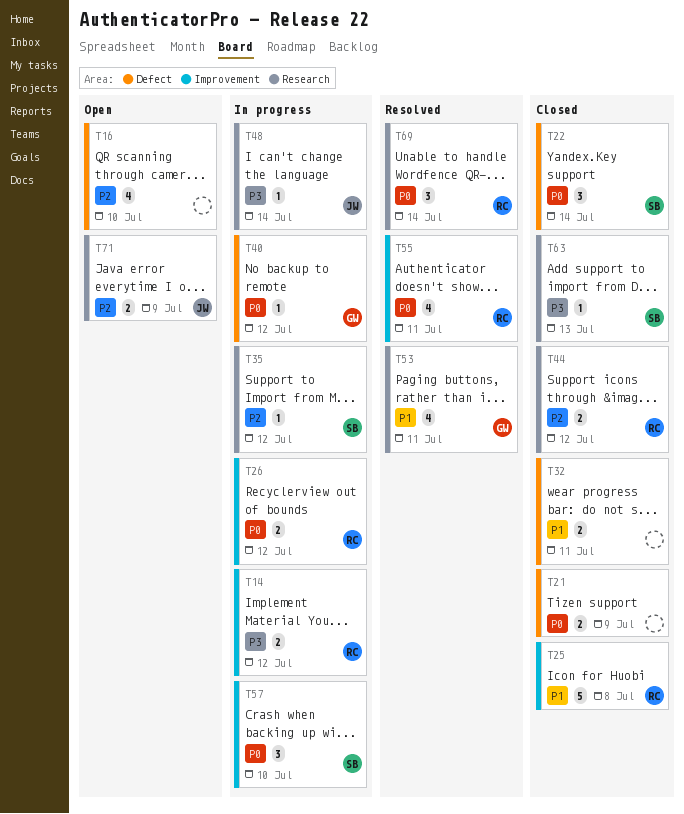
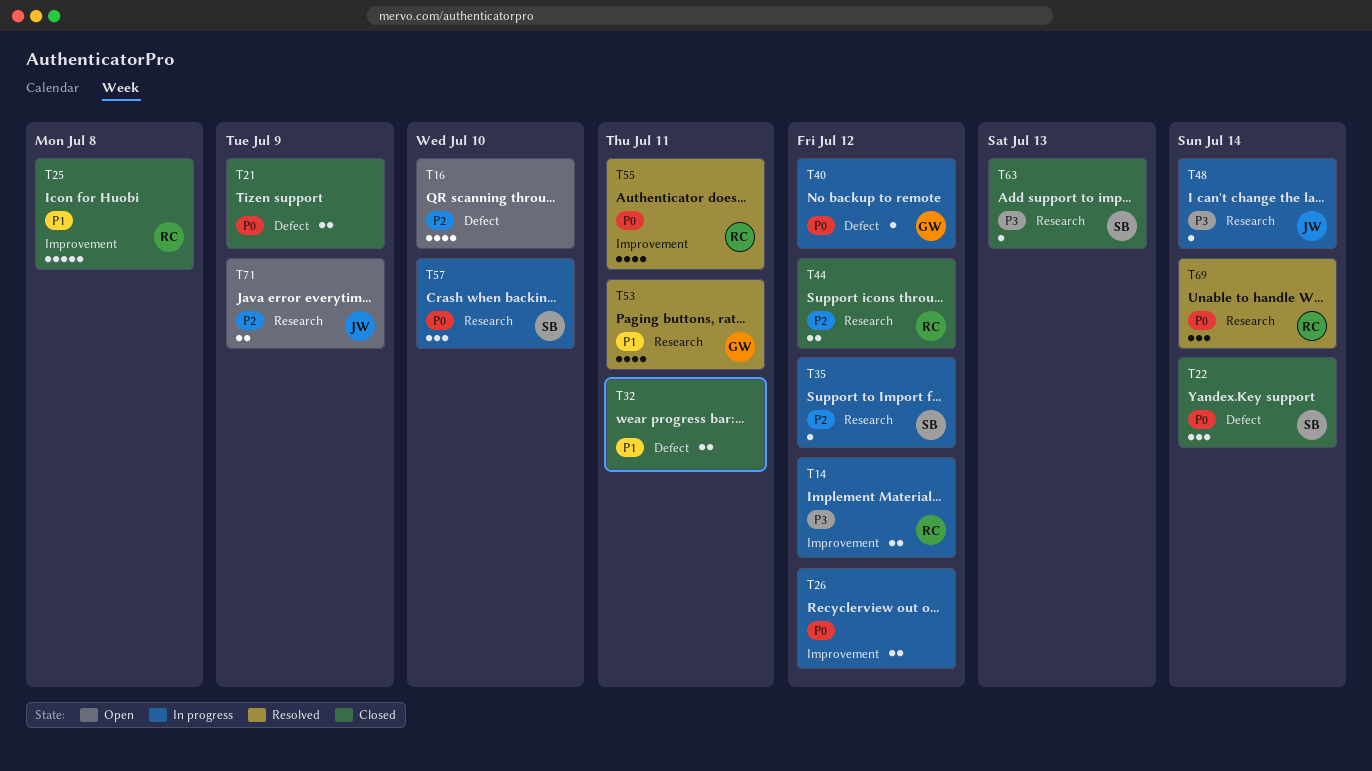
T26, owner: RC -> none
T57, label: Improvement -> Research

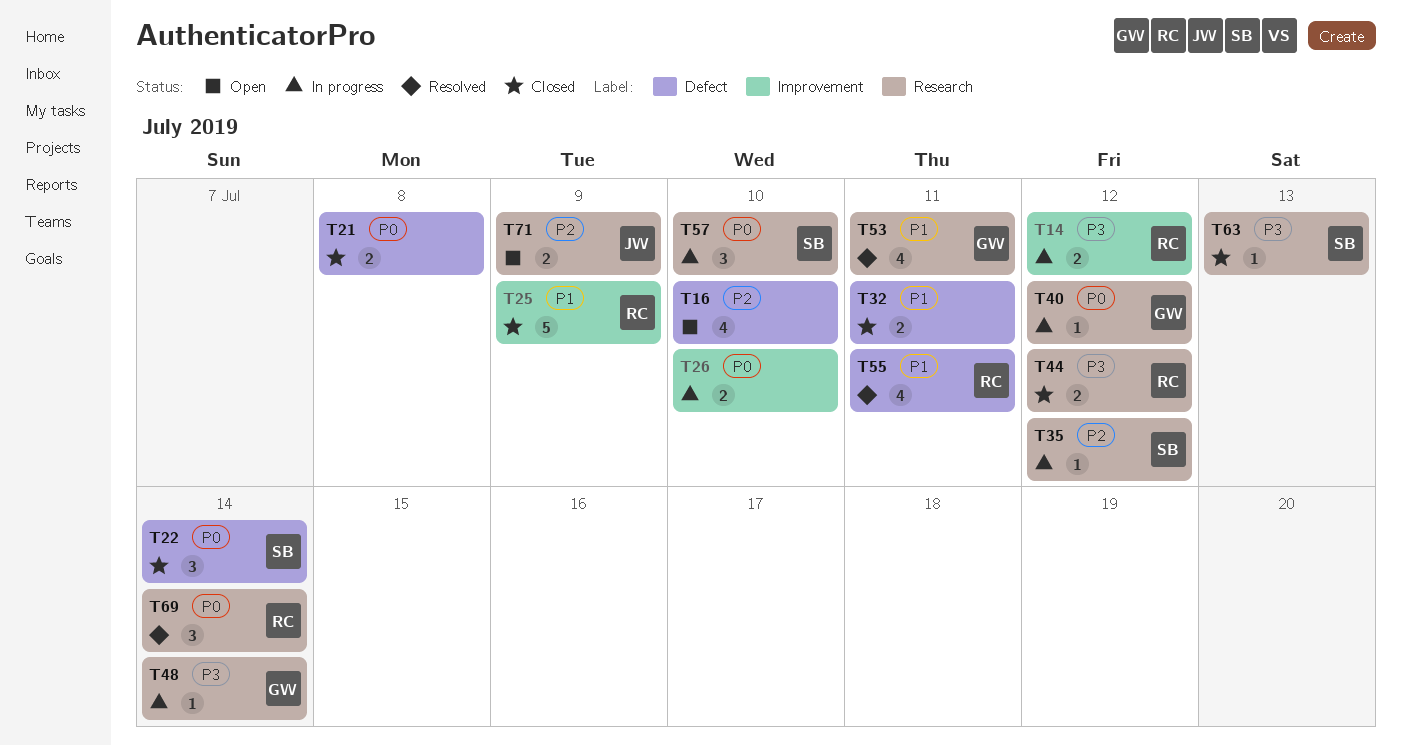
T21, due: Jul 9 -> Jul 8
T25, due: Jul 8 -> Jul 9
T26, due: Jul 12 -> Jul 10
T40, label: Defect -> Research
T44, priority: P2 -> P3
T48, owner: JW -> GW
T55, priority: P0 -> P1
T55, label: Improvement -> Defect

